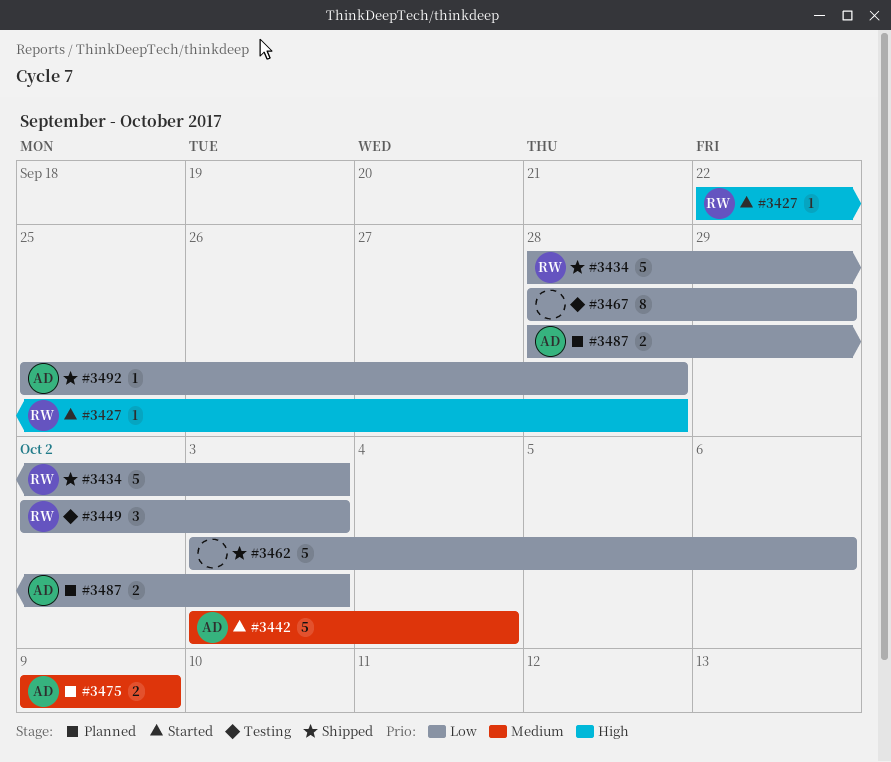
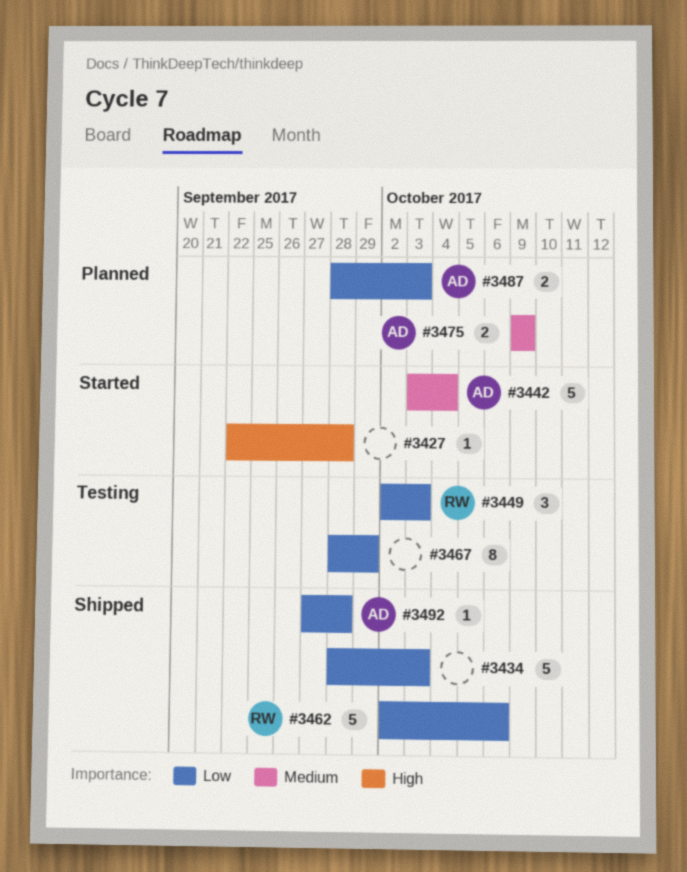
#3427, owner: RW -> none
#3434, owner: RW -> none
#3462, owner: none -> RW
#3462, start: Oct 3 -> Oct 2
#3492, start: Sep 25 -> Sep 27

